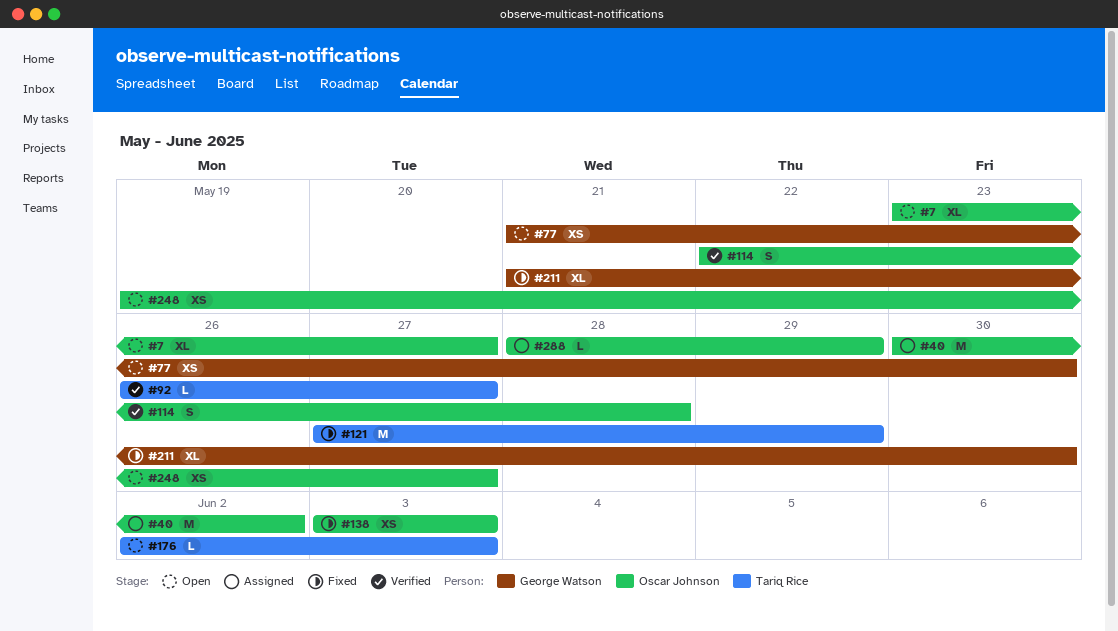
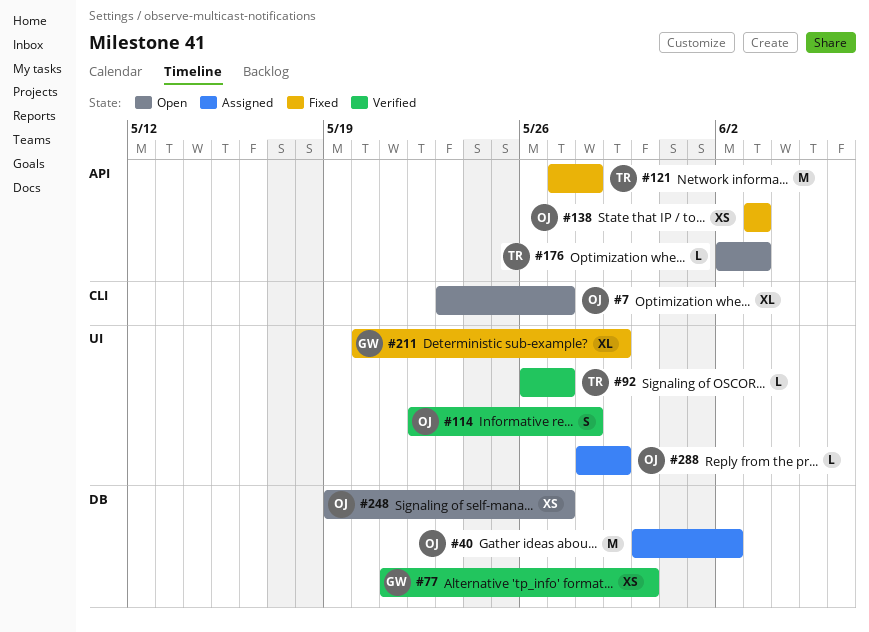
#77, status: Open -> Verified
#121, due: May 29 -> May 28
#211, start: May 21 -> May 20
#211, due: May 30 -> May 29

